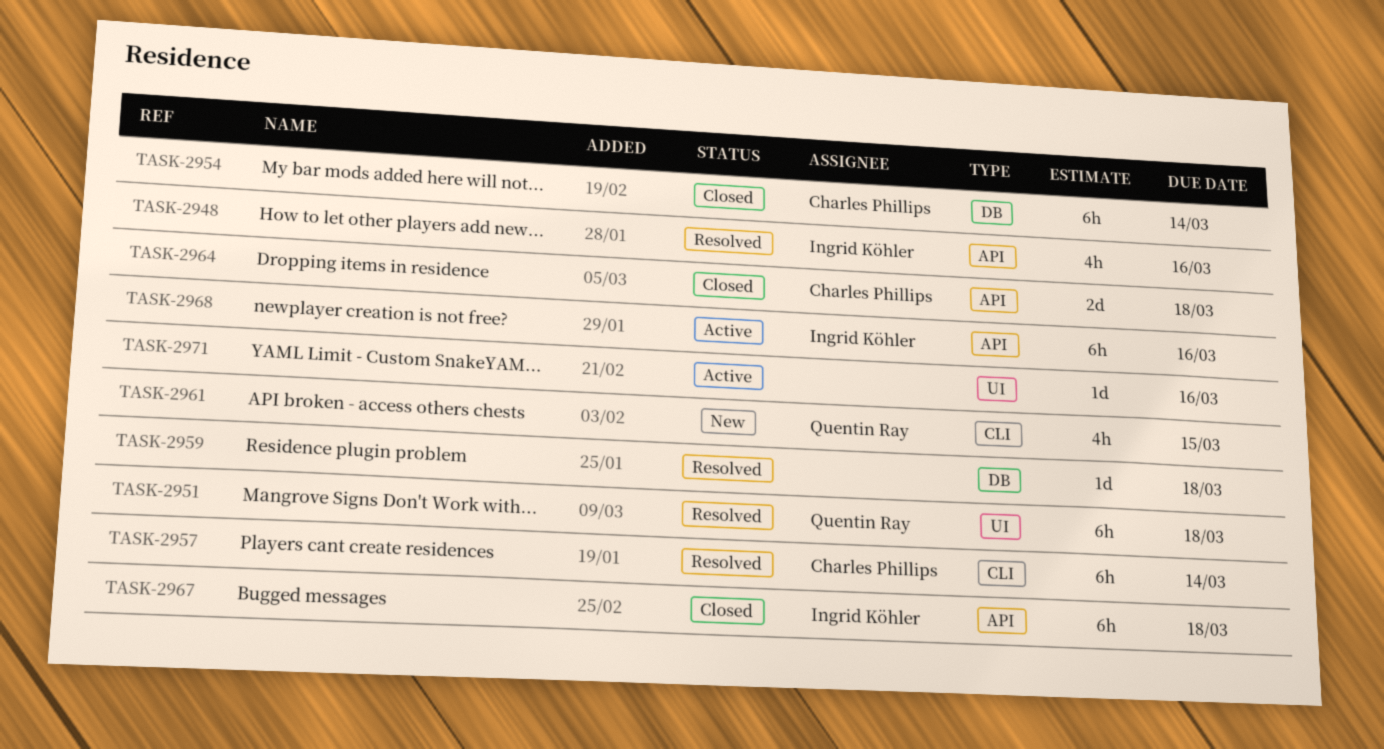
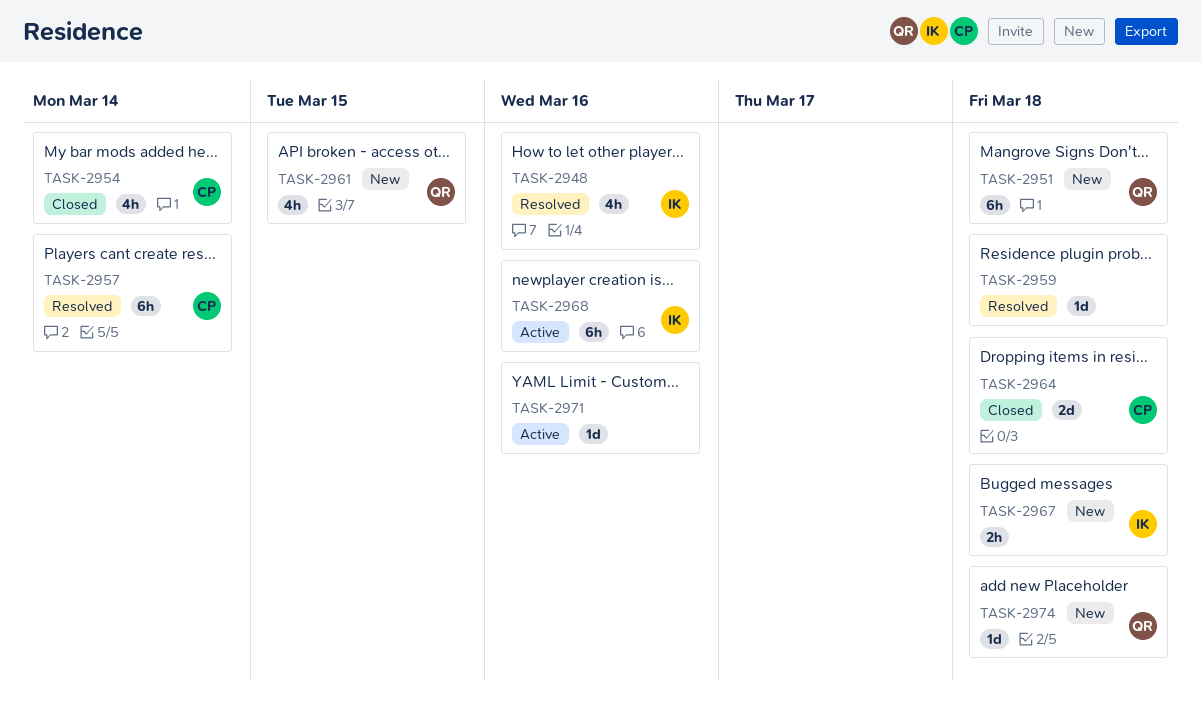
TASK-2951, status: Resolved -> New
TASK-2954, estimate: 6h -> 4h
TASK-2967, status: Closed -> New
TASK-2967, estimate: 6h -> 2h
TASK-2974: none -> present

